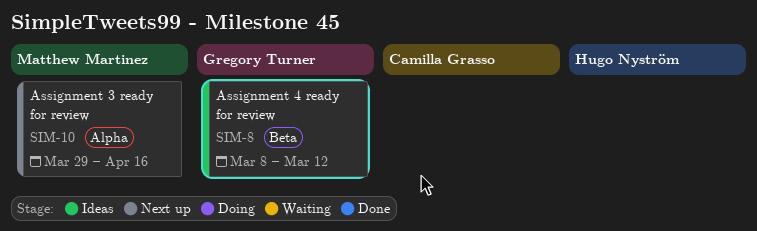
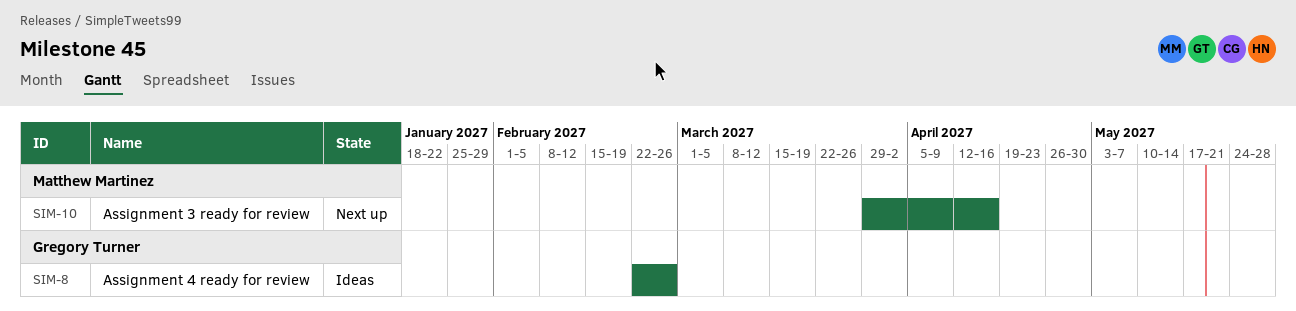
SIM-8, start: Mar 8 -> Feb 22
SIM-8, due: Mar 12 -> Feb 26

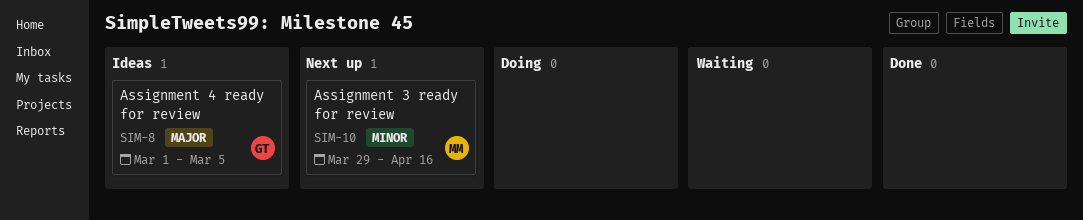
SIM-8, start: Feb 22 -> Mar 1
SIM-8, due: Feb 26 -> Mar 5

